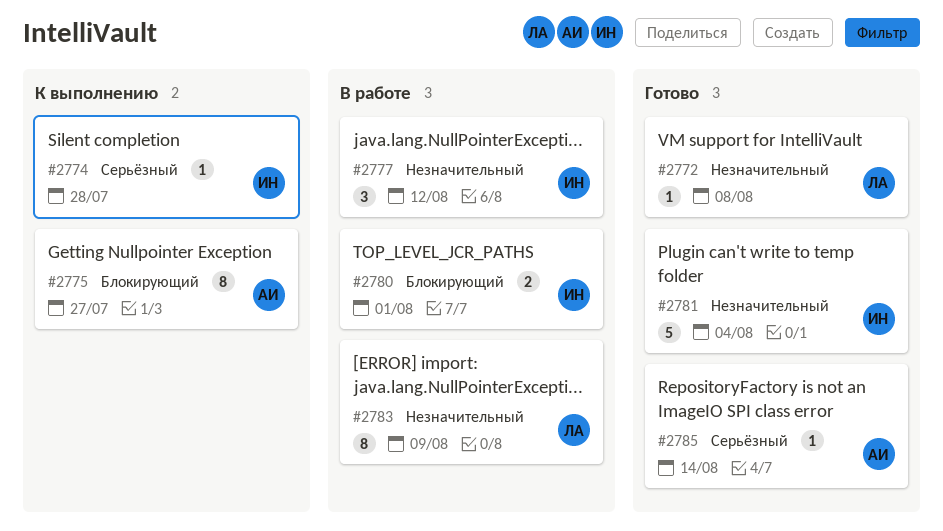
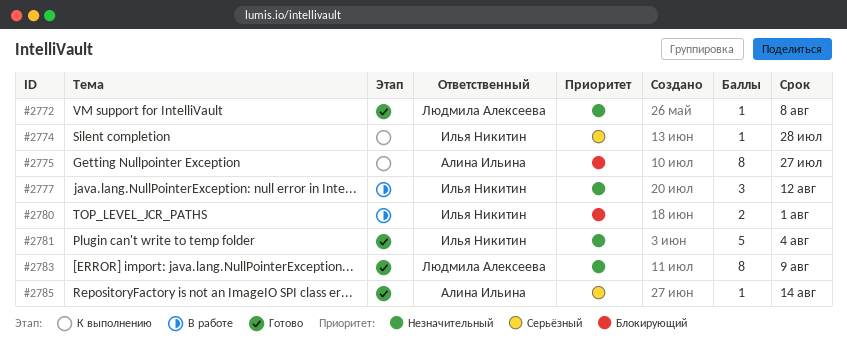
#2783, status: В работе -> Готово

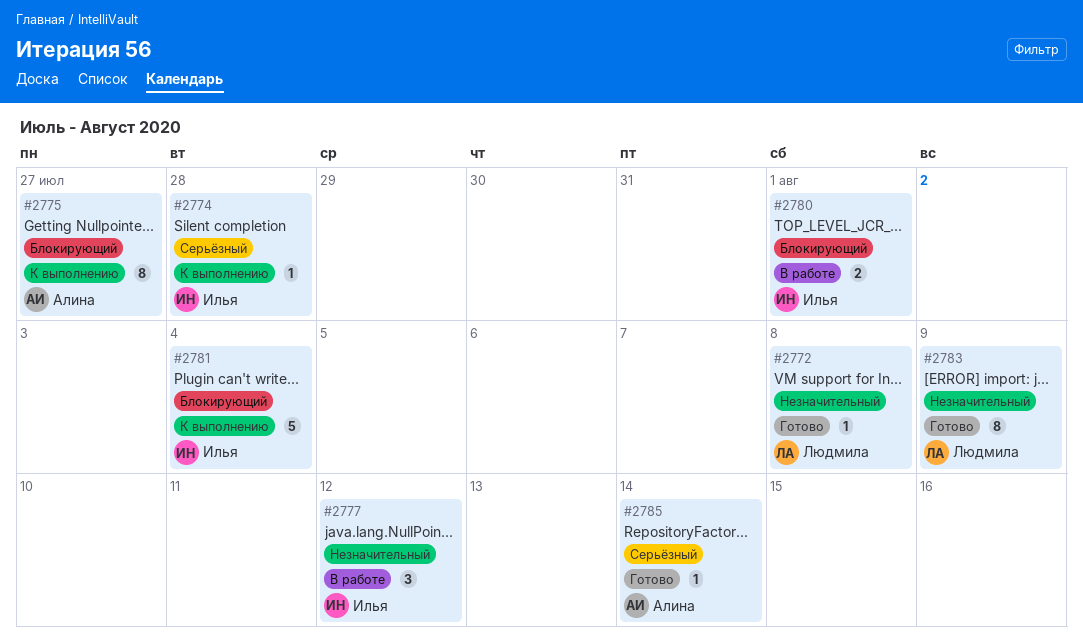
#2781, status: Готово -> К выполнению
#2781, priority: Незначительный -> Блокирующий

